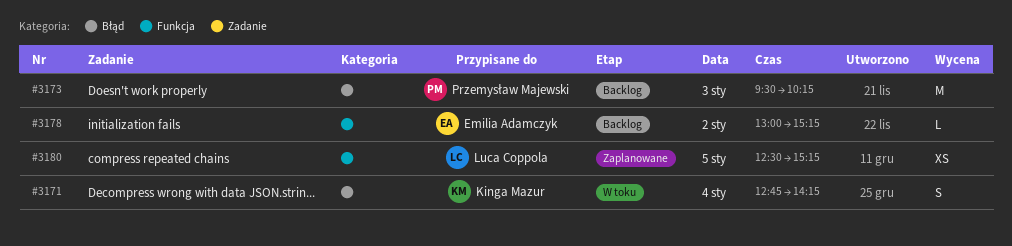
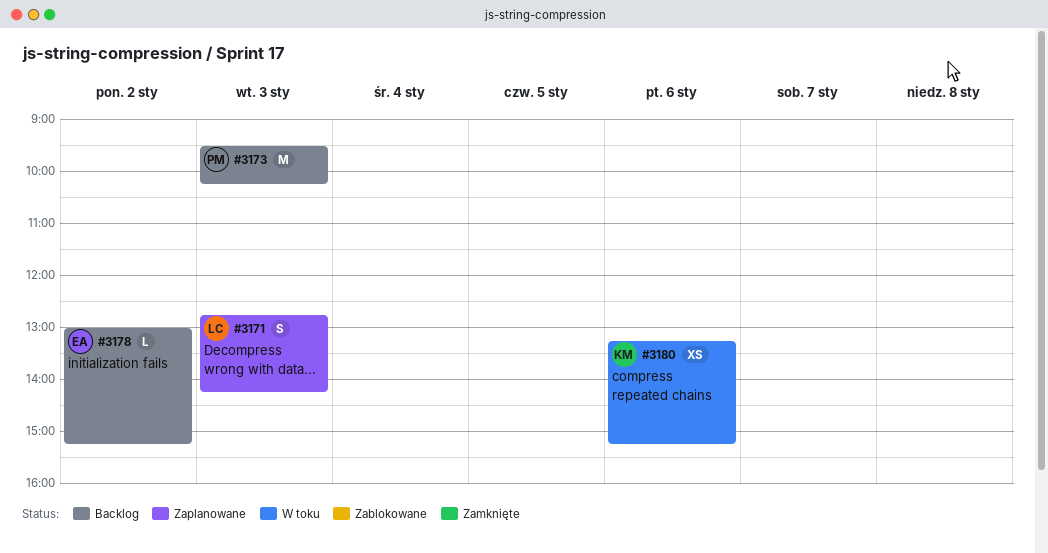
#3171, status: W toku -> Zaplanowane
#3171, owner: Kinga Mazur -> Luca Coppola
#3171, day: Jan 4 -> Jan 3
#3180, status: Zaplanowane -> W toku
#3180, owner: Luca Coppola -> Kinga Mazur
#3180, day: Jan 5 -> Jan 6
#3180, begins: 12:30 -> 13:15

